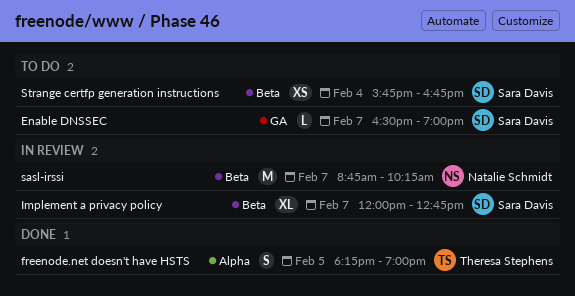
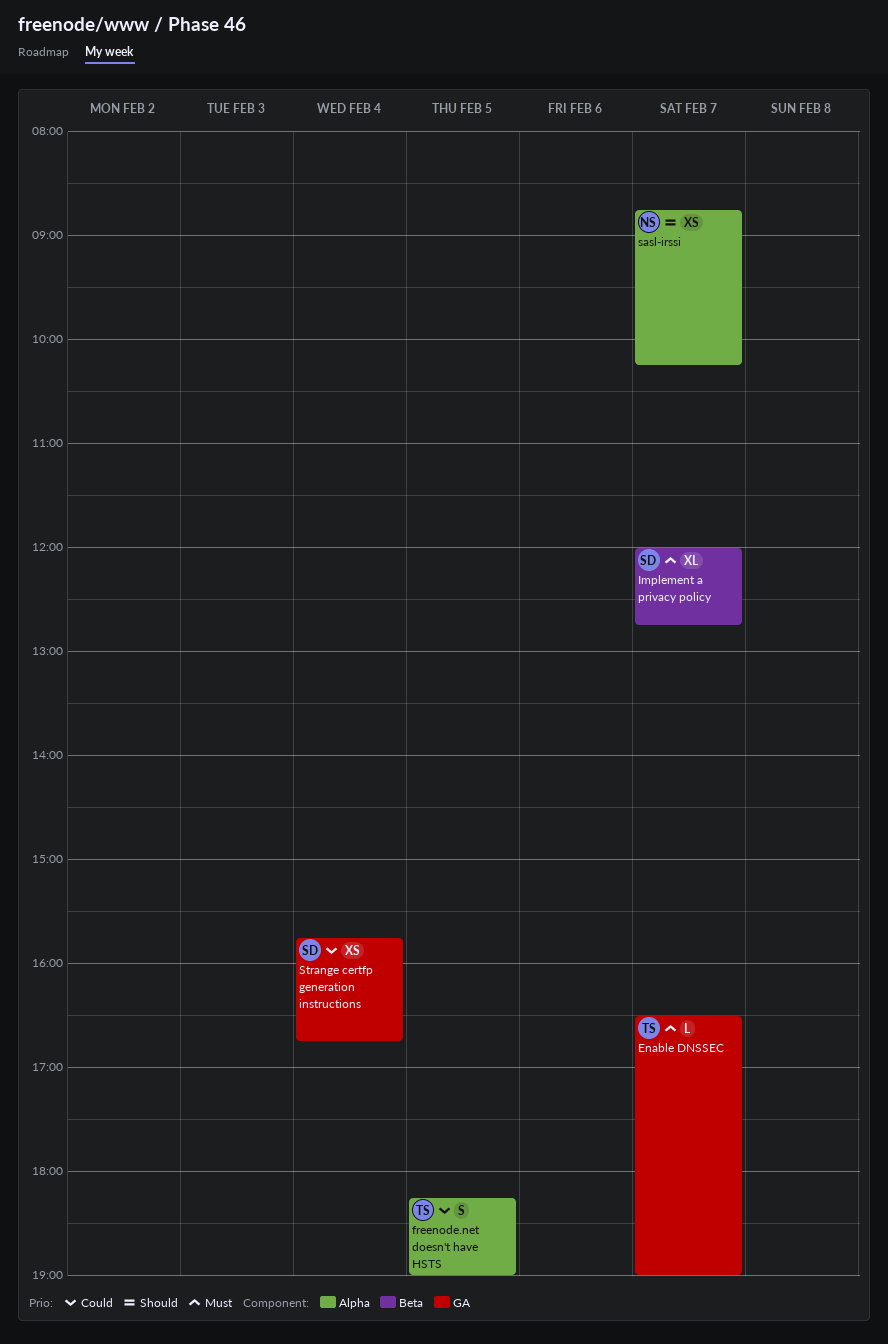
Enable DNSSEC, owner: Sara Davis -> Theresa Stephens
sasl-irssi, label: Beta -> Alpha
sasl-irssi, estimate: M -> XS
Strange certfp generation instructions, label: Beta -> GA

